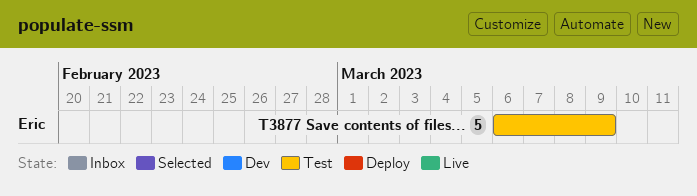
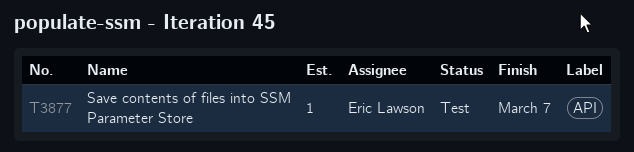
T3877, estimate: 5 -> 1
T3877, due: Mar 9 -> Mar 7

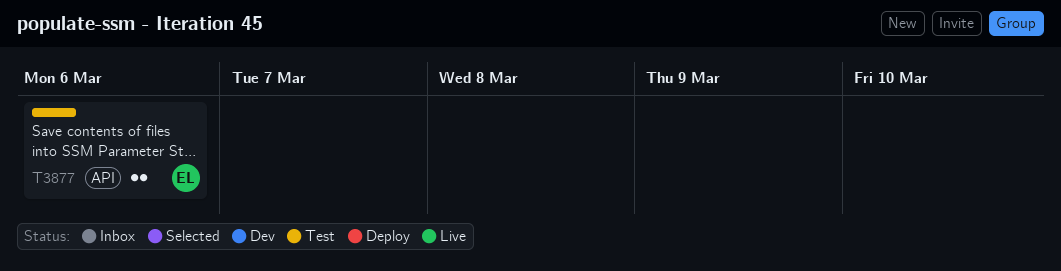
T3877, estimate: 1 -> 2
T3877, due: Mar 7 -> Mar 6

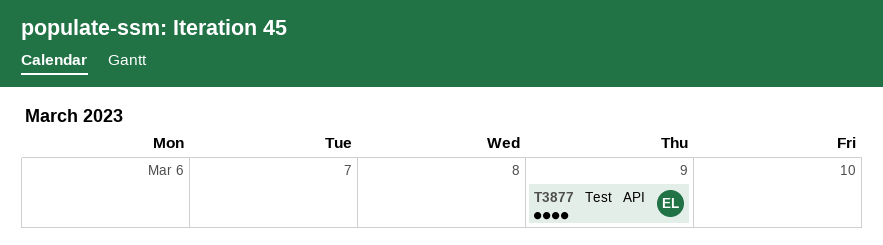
T3877, estimate: 2 -> 4
T3877, due: Mar 6 -> Mar 9

